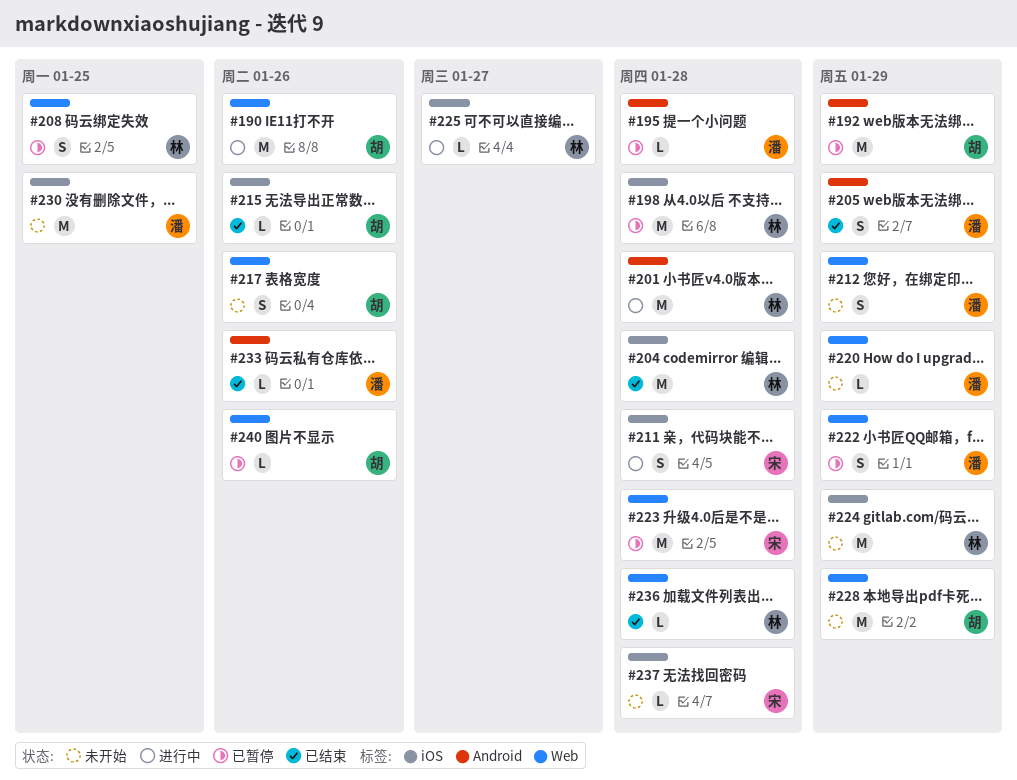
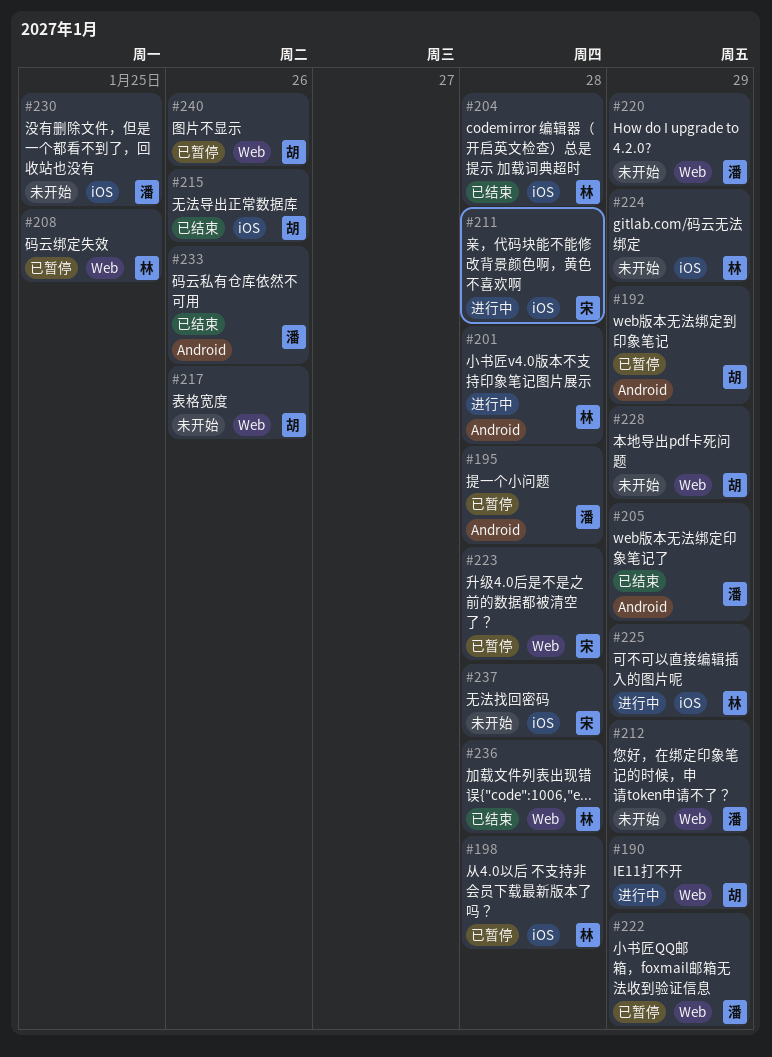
#190, due: Jan 26 -> Jan 29
#225, due: Jan 27 -> Jan 29

